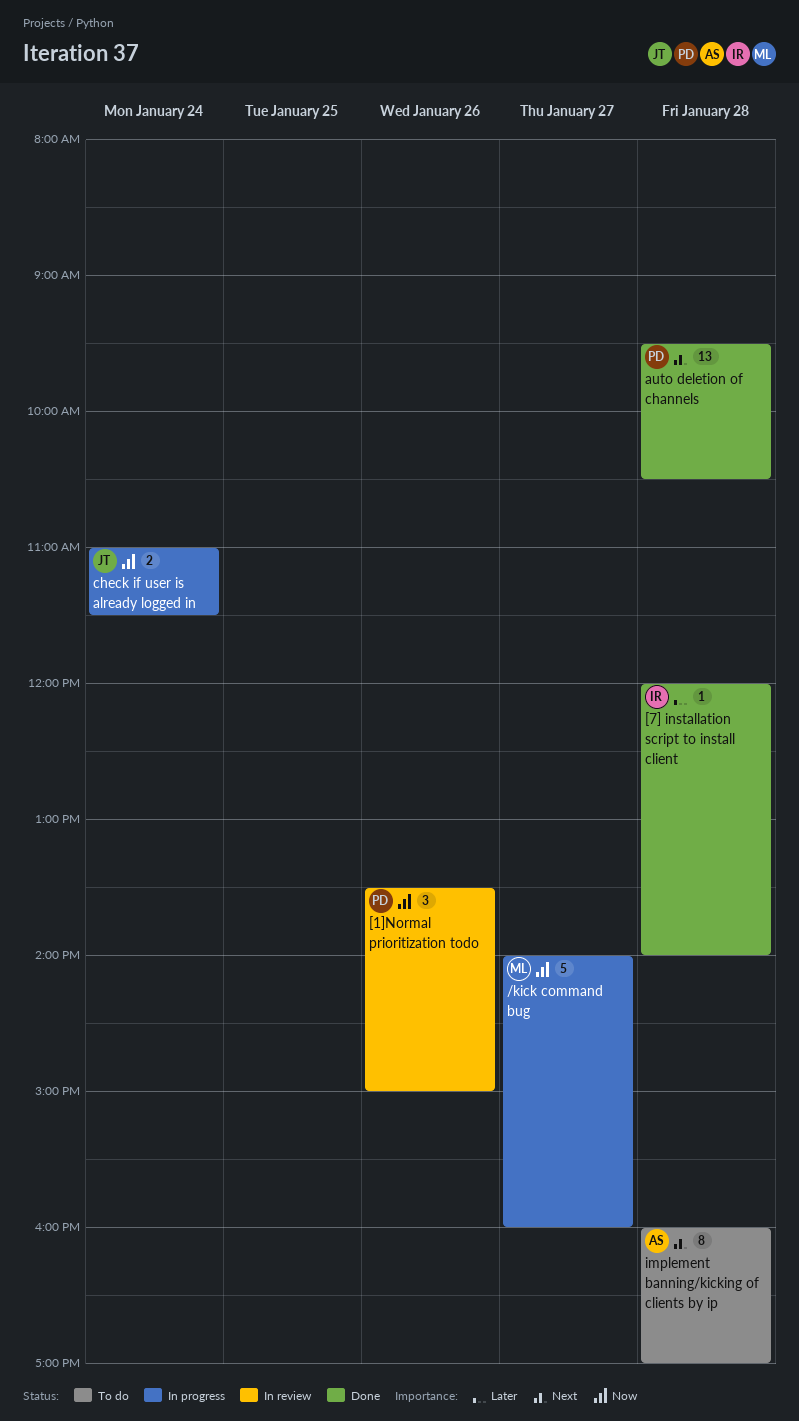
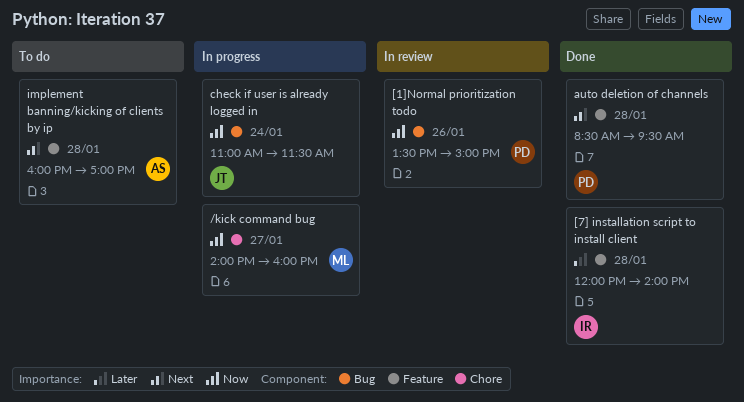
auto deletion of channels, begins: 09:30 -> 08:30
auto deletion of channels, ends: 10:30 -> 09:30

